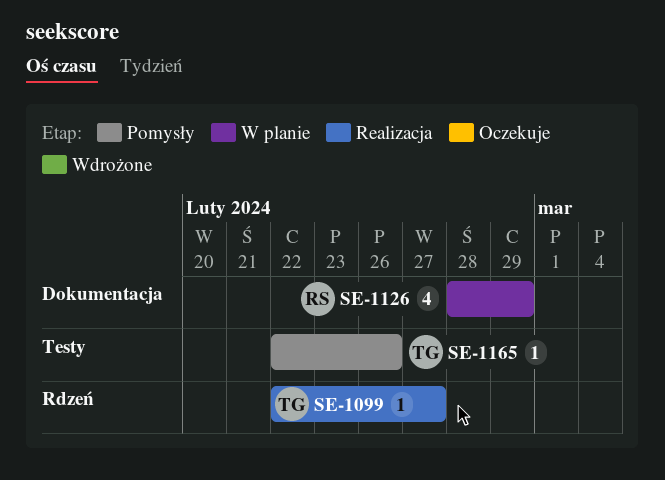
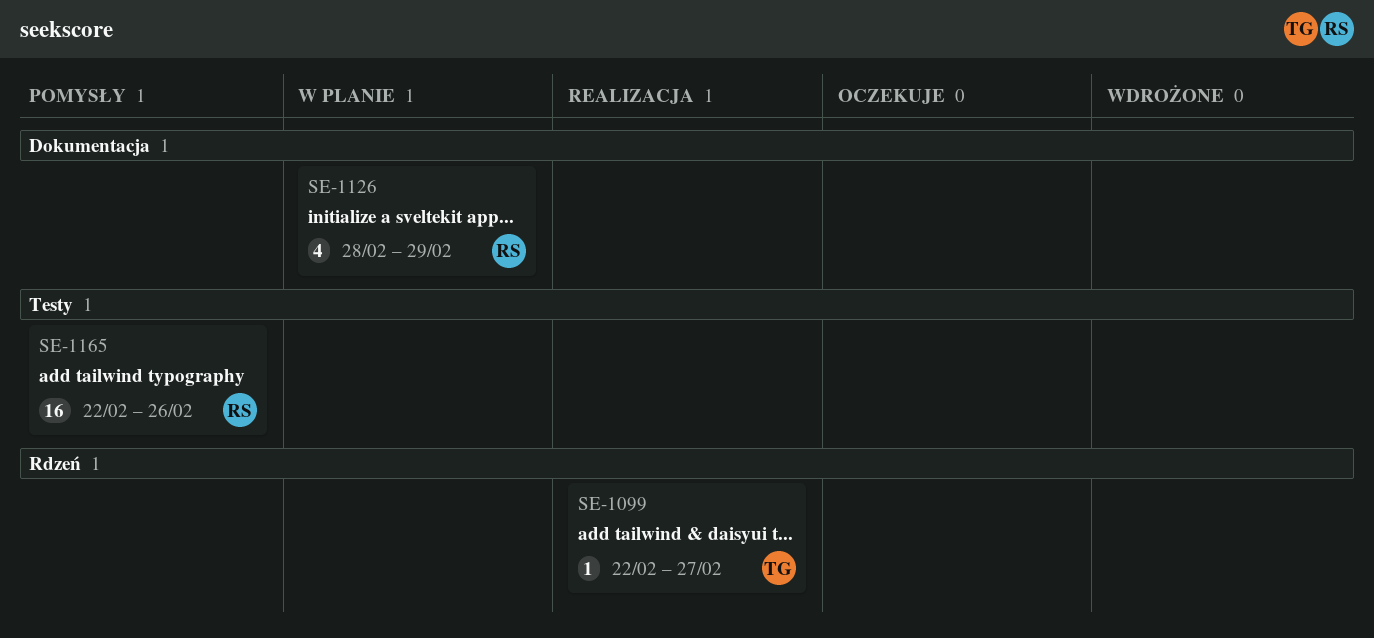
SE-1165, owner: TG -> RS
SE-1165, estimate: 1 -> 16

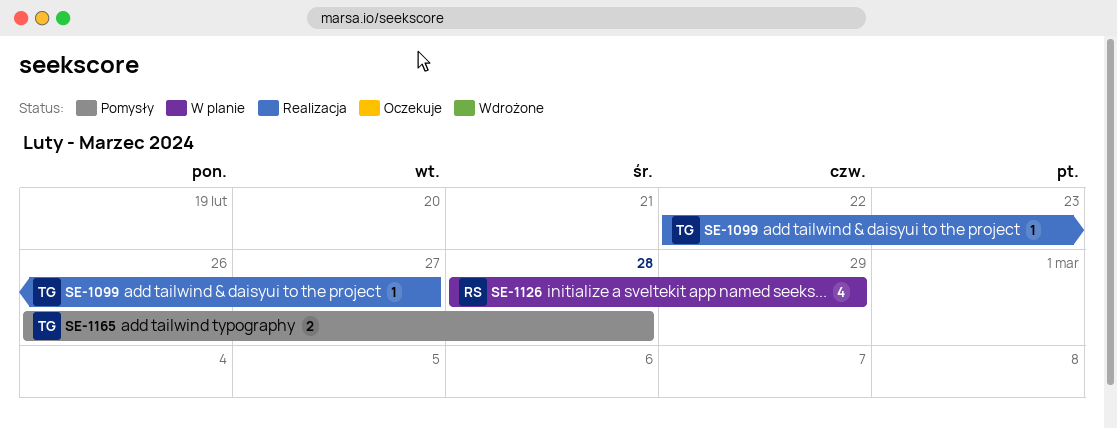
SE-1165, owner: RS -> TG
SE-1165, estimate: 16 -> 2
SE-1165, start: Feb 22 -> Feb 26
SE-1165, due: Feb 26 -> Feb 28

